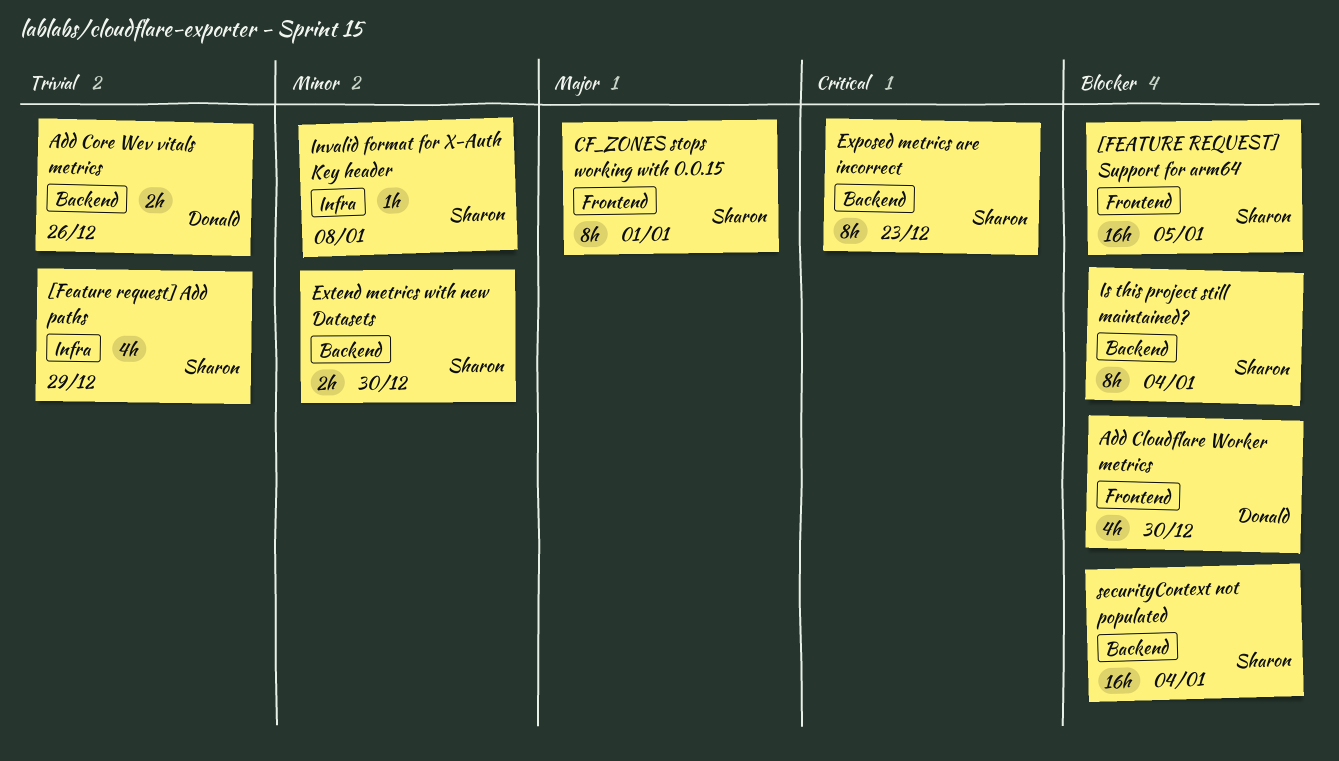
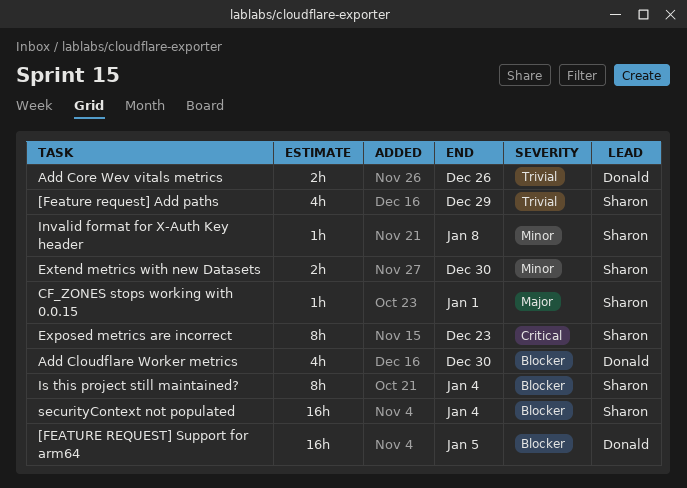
[FEATURE REQUEST] Support for arm64, owner: Sharon -> Donald
CF_ZONES stops working with 0.0.15, estimate: 8h -> 1h

